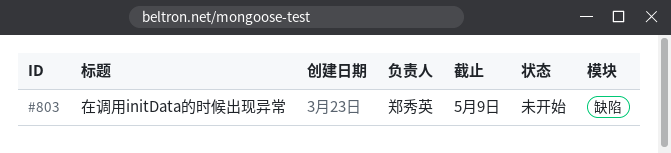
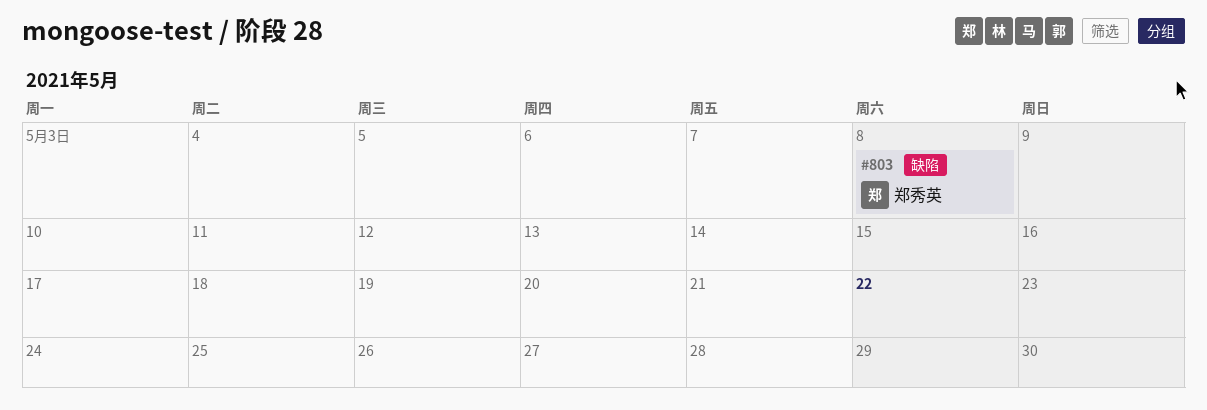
#803, due: May 9 -> May 8

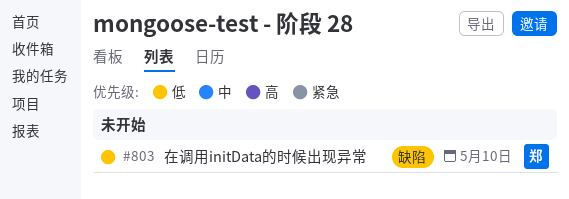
#803, due: May 8 -> May 10

